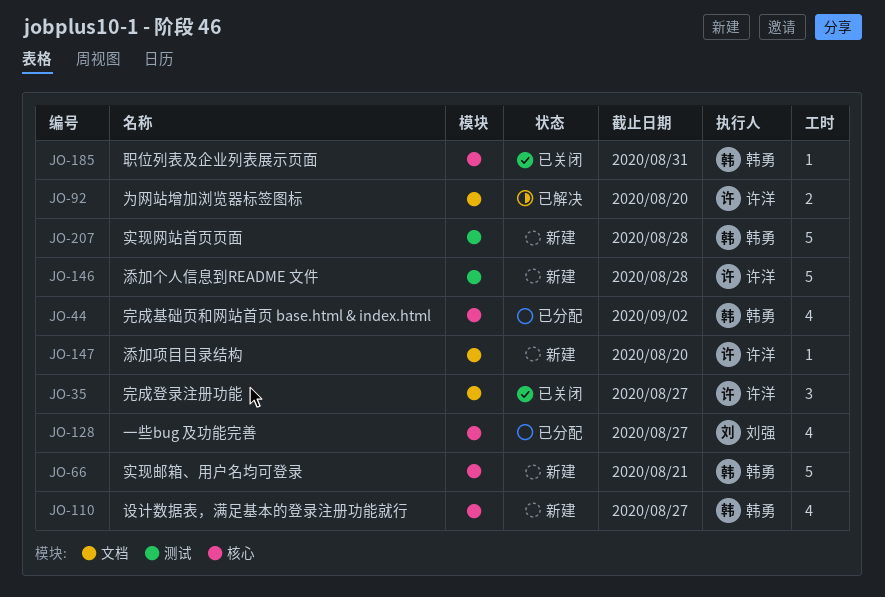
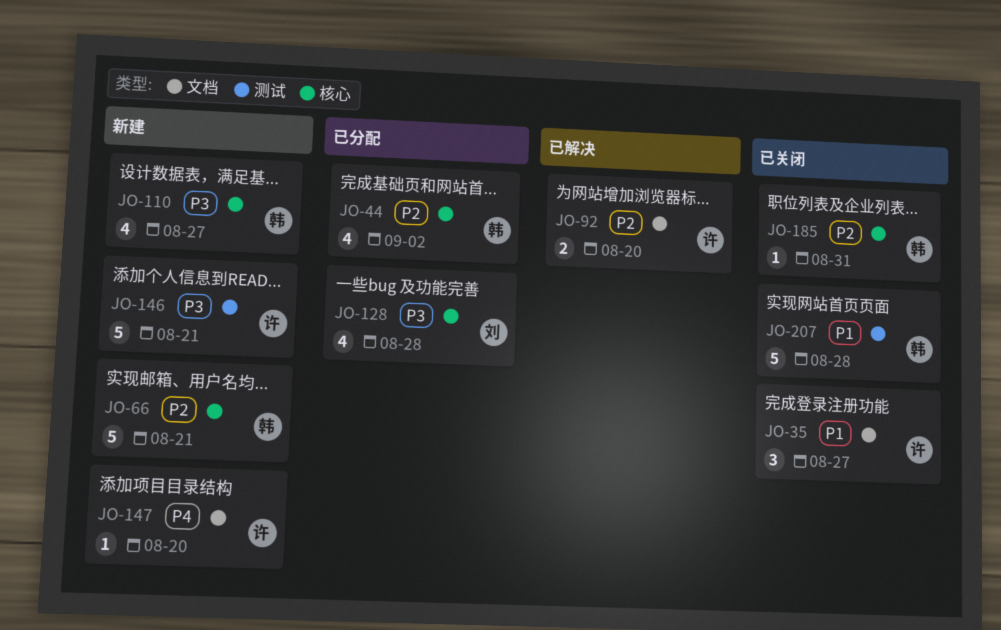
JO-128, due: Aug 27 -> Aug 28
JO-146, due: Aug 28 -> Aug 21
JO-207, status: 新建 -> 已关闭

